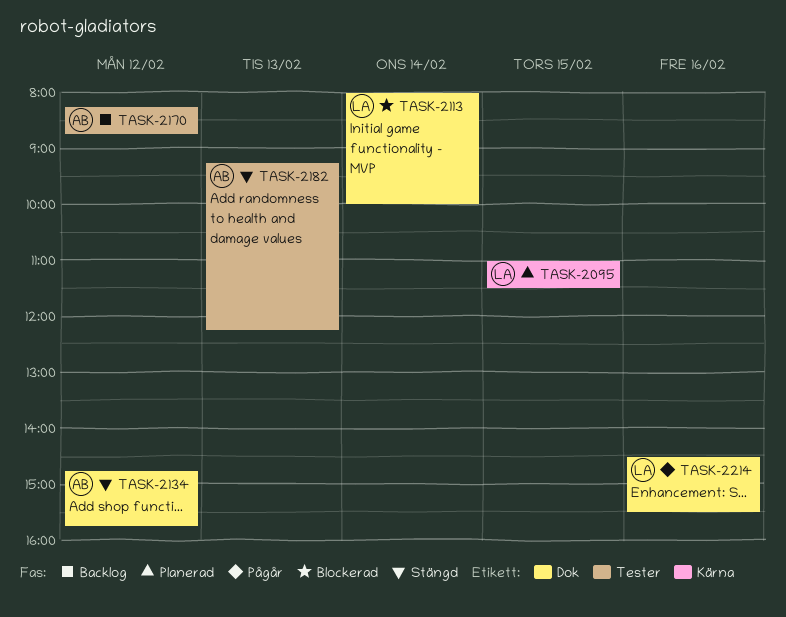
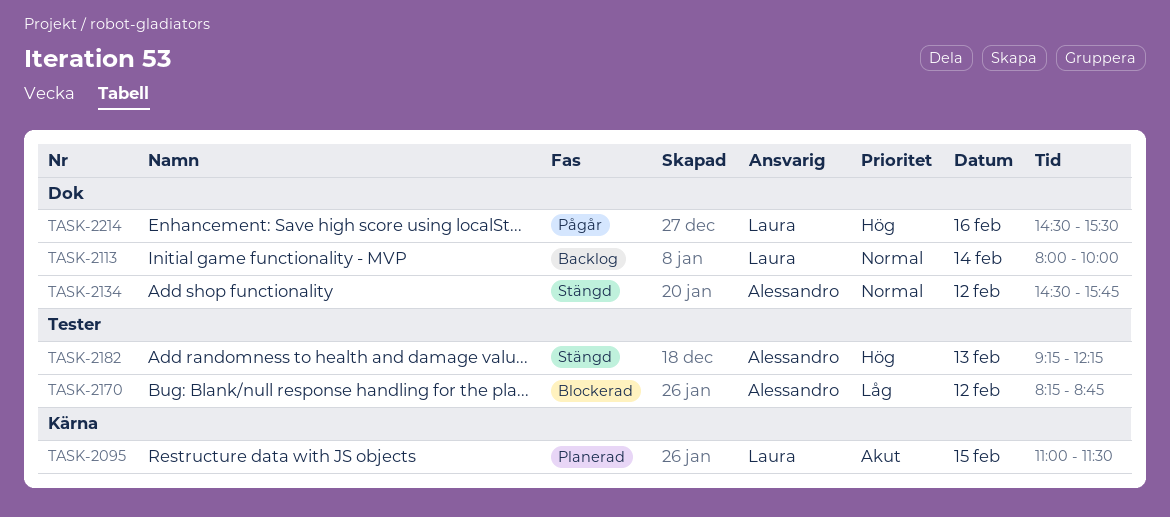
TASK-2113, status: Blockerad -> Backlog
TASK-2134, begins: 14:45 -> 14:30
TASK-2170, status: Backlog -> Blockerad

